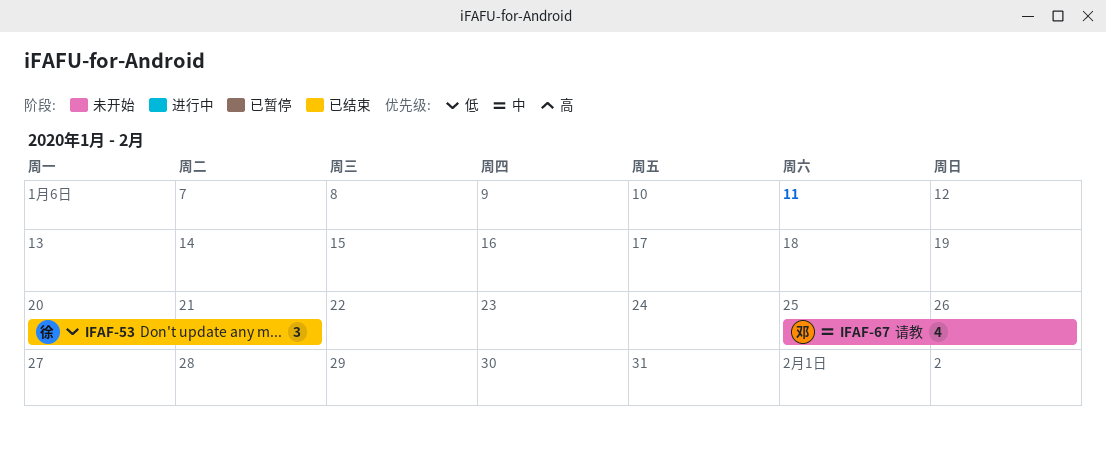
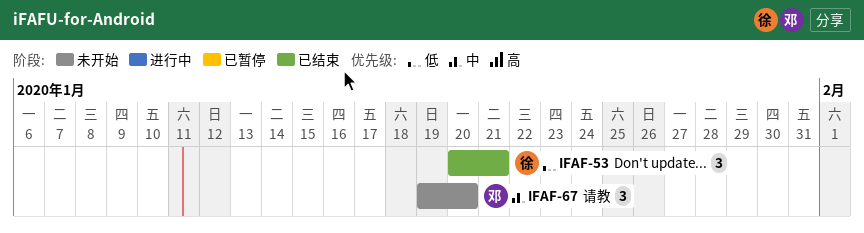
IFAF-67, estimate: 4 -> 3
IFAF-67, start: Jan 25 -> Jan 19
IFAF-67, due: Jan 26 -> Jan 20

